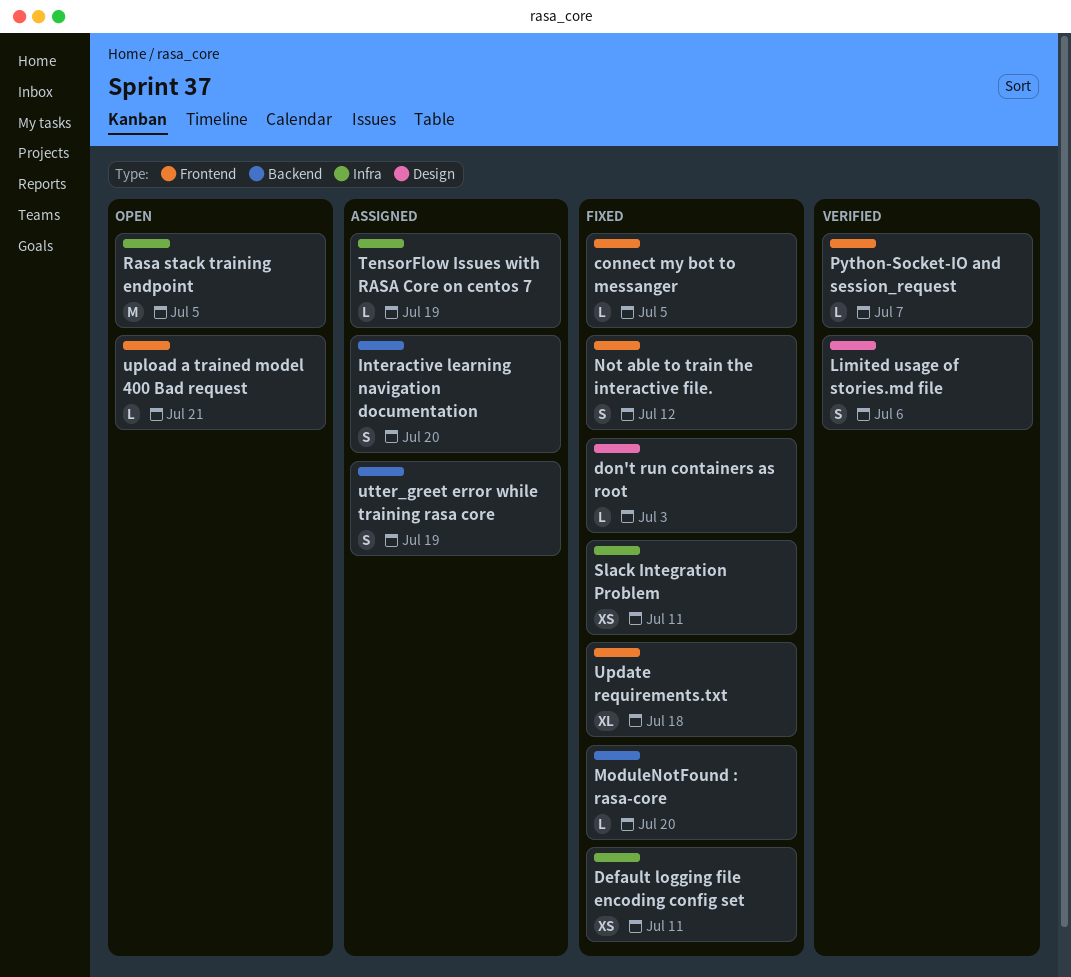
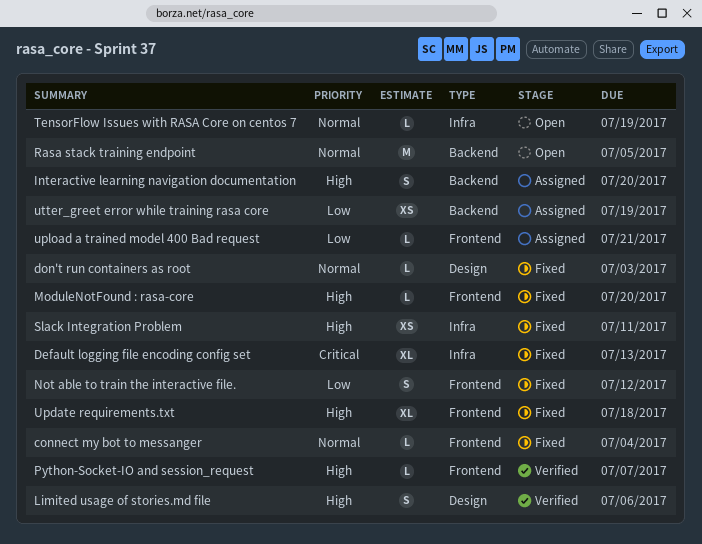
connect my bot to messanger, due: Jul 5 -> Jul 4
Default logging file encoding config set, estimate: XS -> XL
Default logging file encoding config set, due: Jul 11 -> Jul 13
ModuleNotFound : rasa-core, label: Backend -> Frontend
Rasa stack training endpoint, label: Infra -> Backend
TensorFlow Issues with RASA Core on centos 7, status: Assigned -> Open
upload a trained model 400 Bad request, status: Open -> Assigned
utter_greet error while training rasa core, estimate: S -> XS

